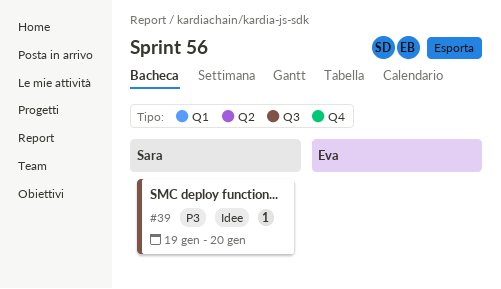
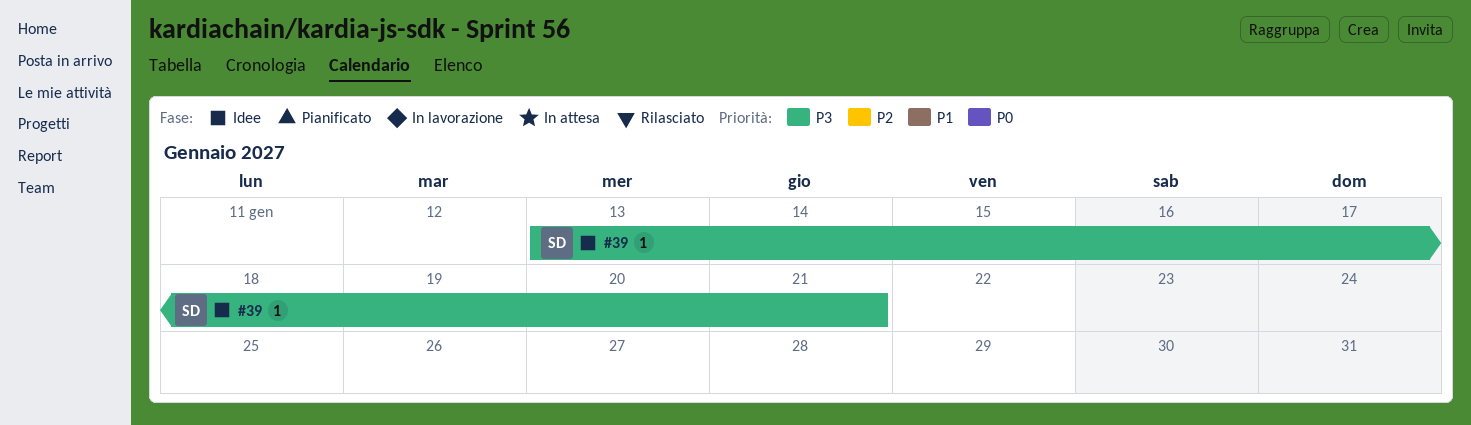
#39, start: Jan 19 -> Jan 13
#39, due: Jan 20 -> Jan 21

